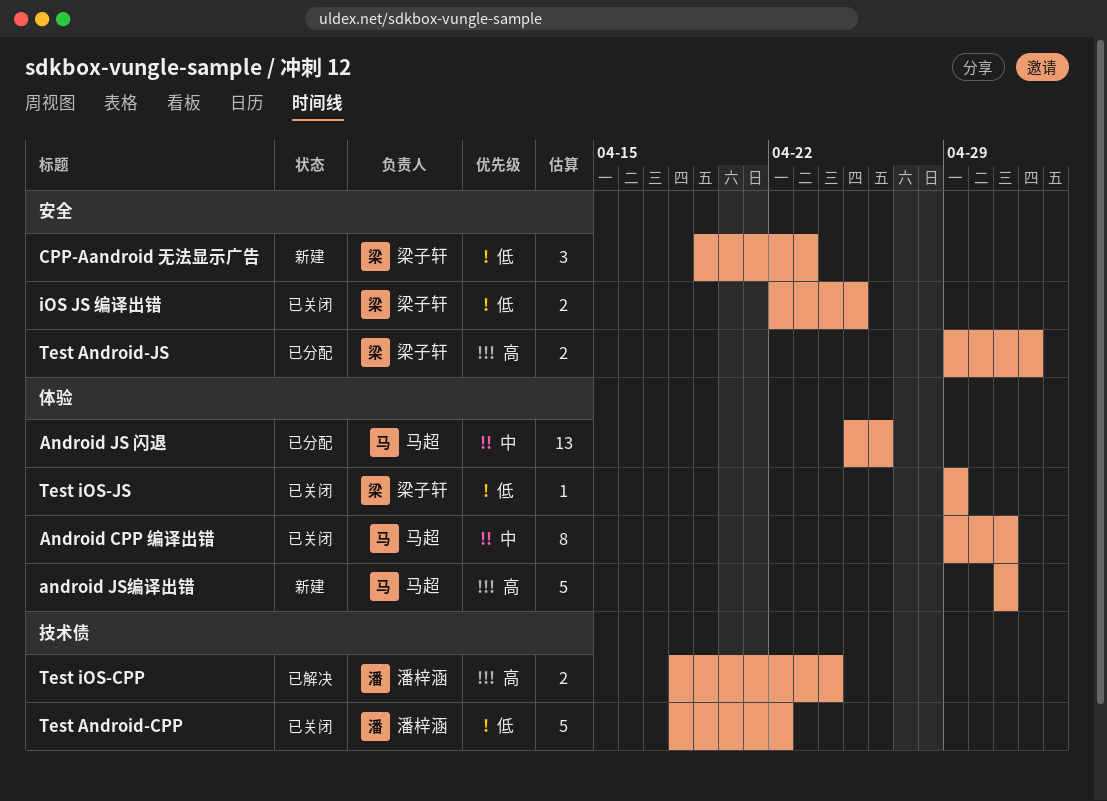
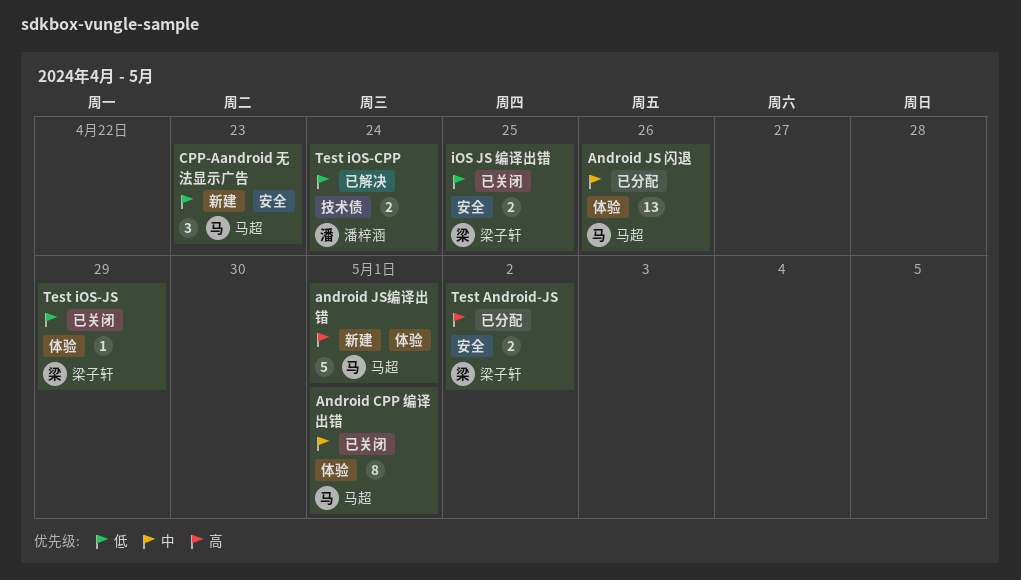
CPP-Aandroid 无法显示广告, owner: 梁子轩 -> 马超
Test Android-CPP: present -> none
Test iOS-CPP, priority: 高 -> 低

